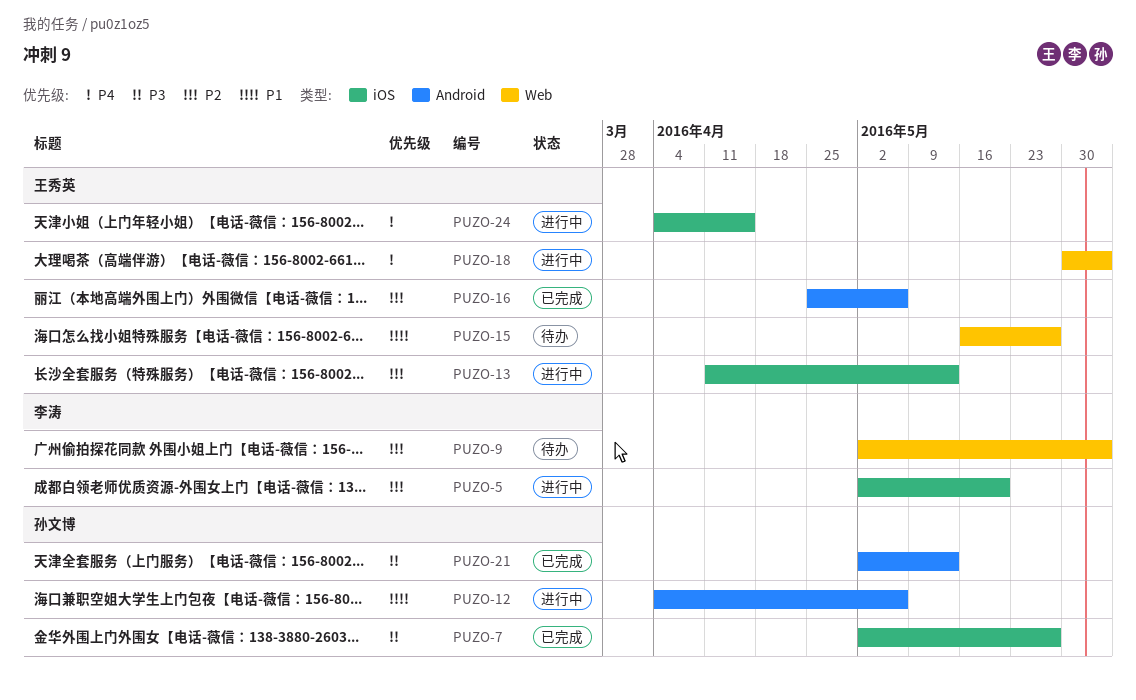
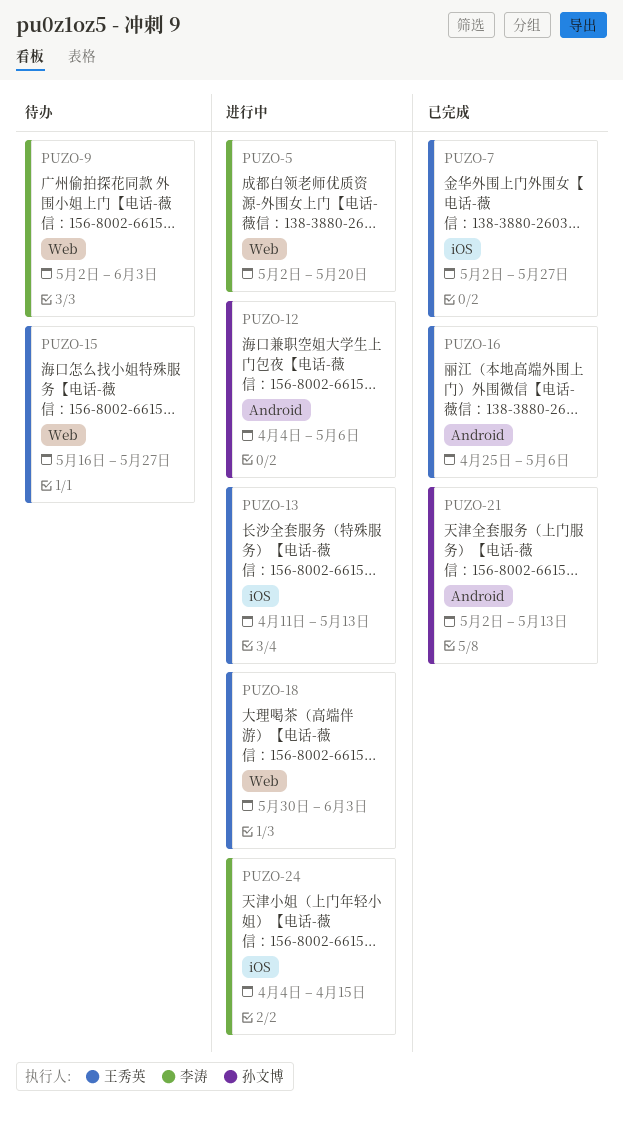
PUZO-5, label: iOS -> Web
PUZO-7, owner: 孙文博 -> 王秀英
PUZO-24, owner: 王秀英 -> 李涛

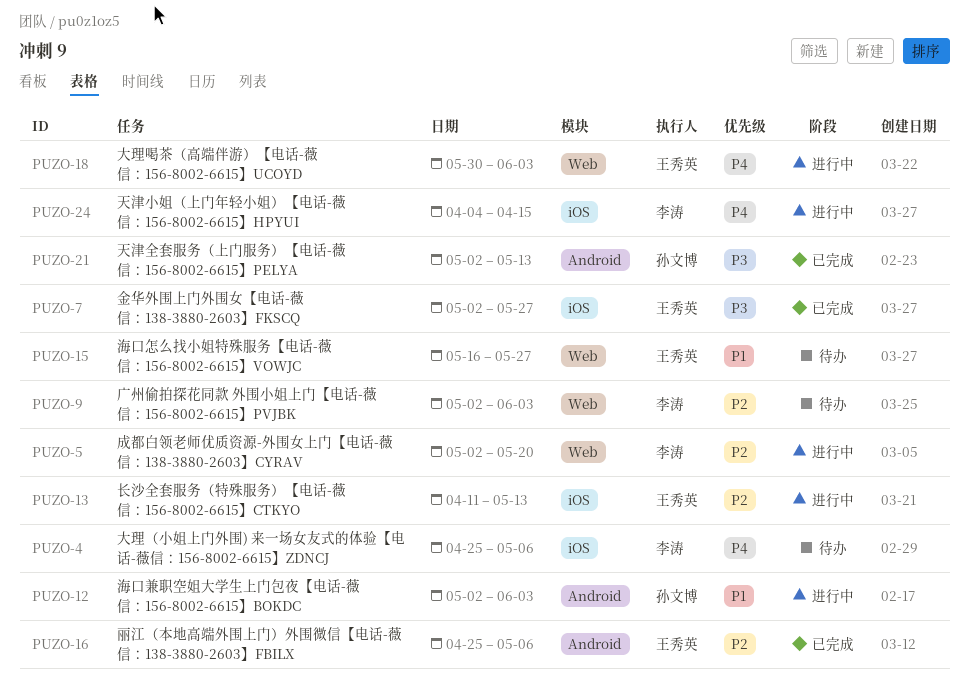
PUZO-4: none -> present
PUZO-12, start: Apr 4 -> May 2
PUZO-12, due: May 6 -> Jun 3

